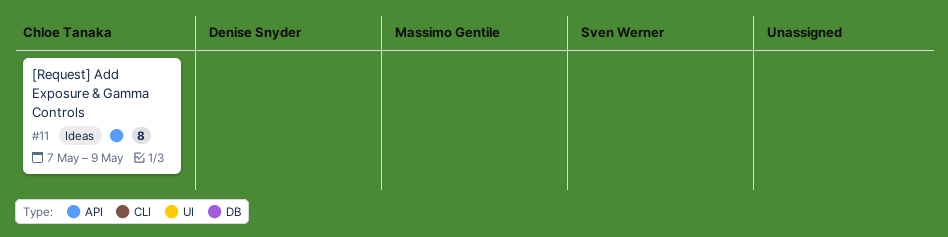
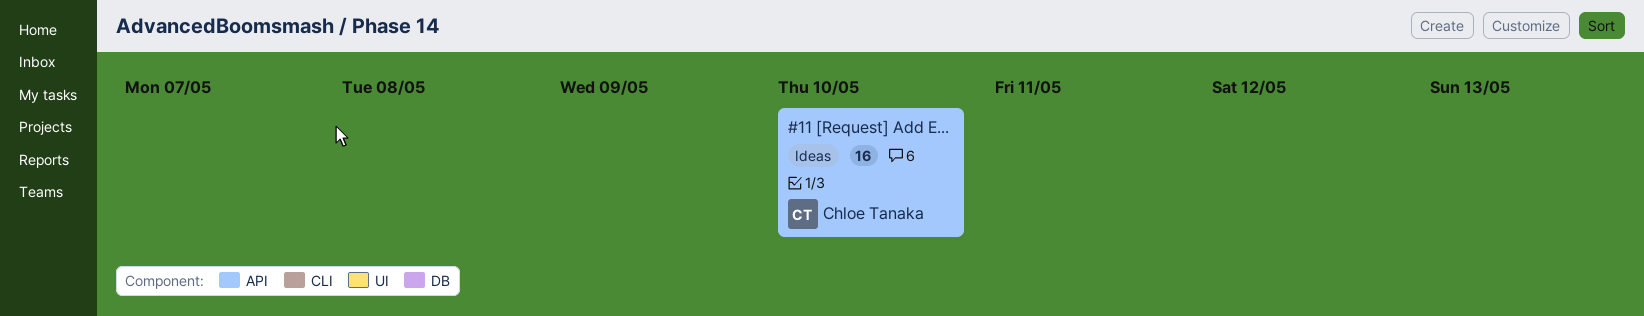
#11, estimate: 8 -> 16
#11, due: May 9 -> May 10

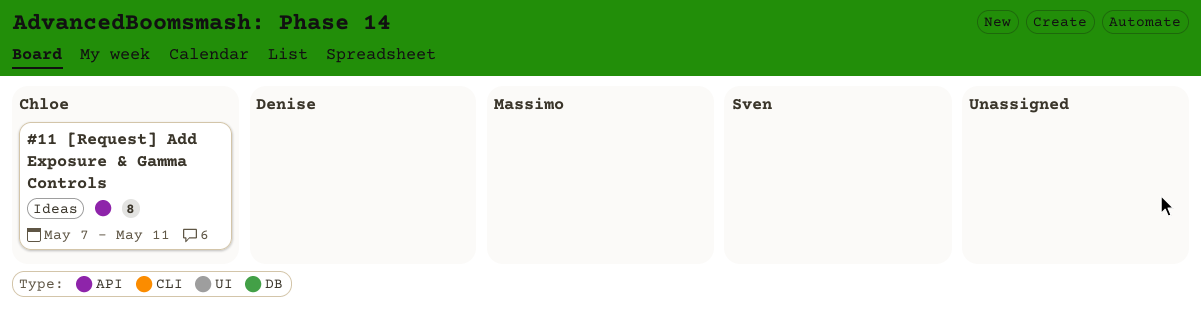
#11, estimate: 16 -> 8
#11, due: May 10 -> May 11

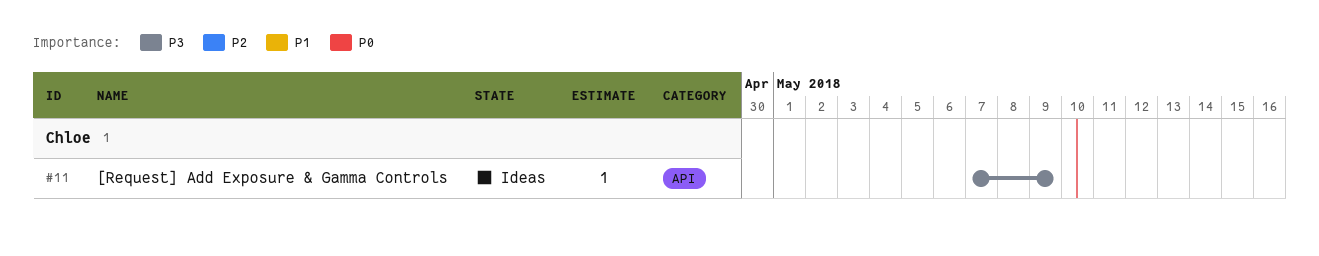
#11, estimate: 8 -> 1
#11, due: May 11 -> May 9

